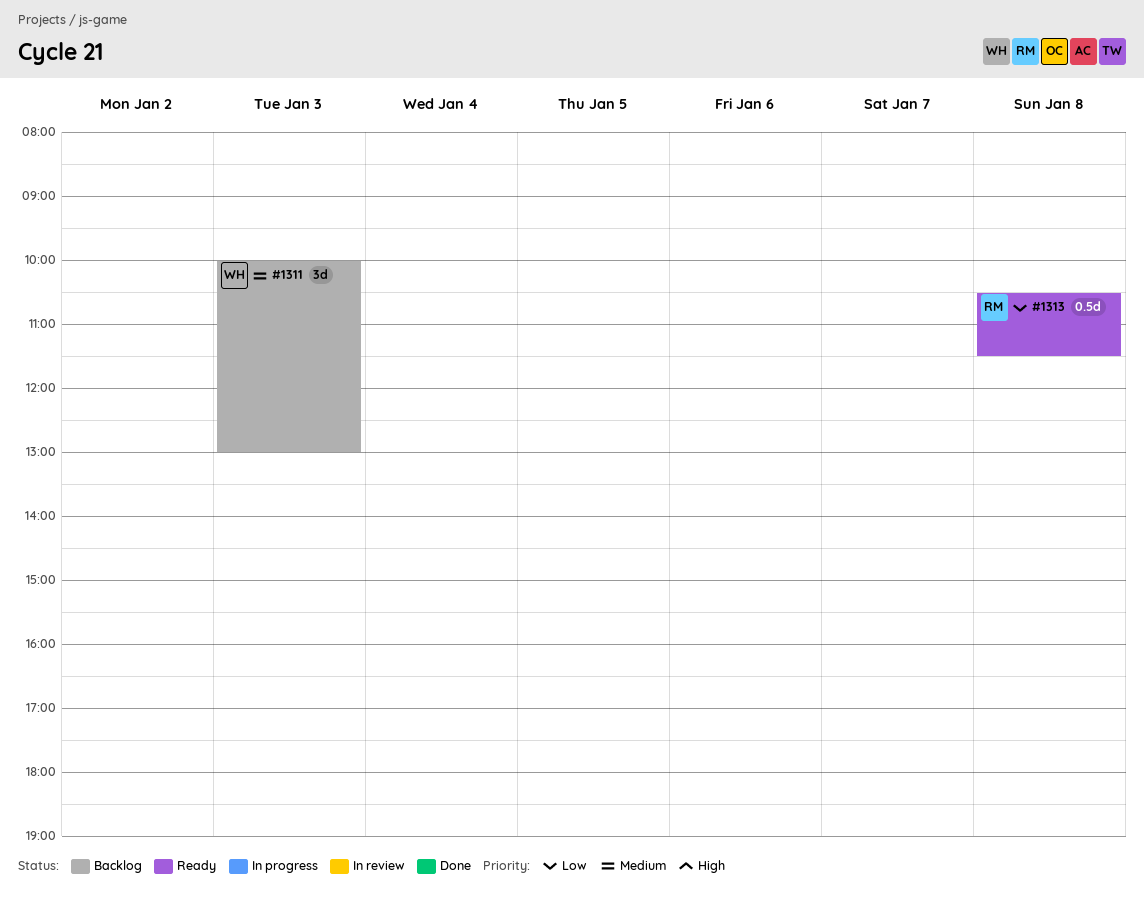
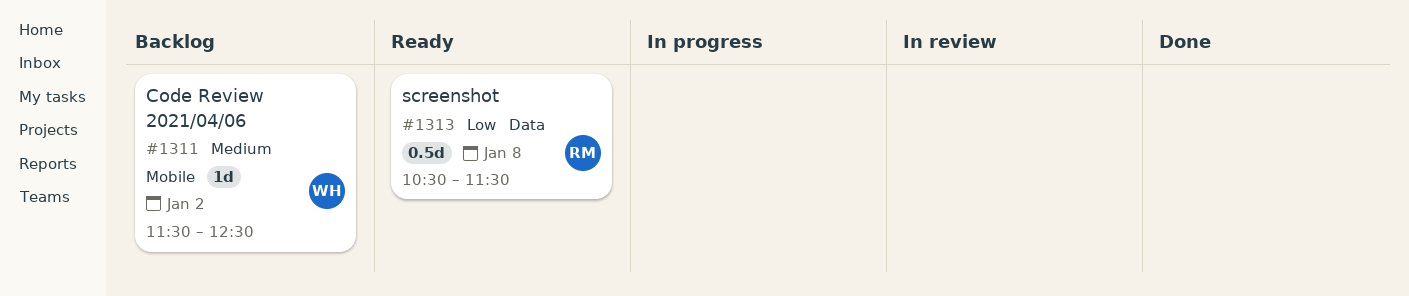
#1311, estimate: 3d -> 1d
#1311, day: Jan 3 -> Jan 2
#1311, begins: 10:00 -> 11:30
#1311, ends: 13:00 -> 12:30

